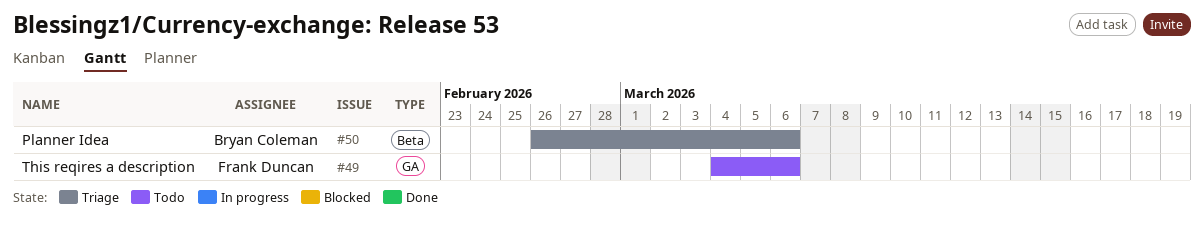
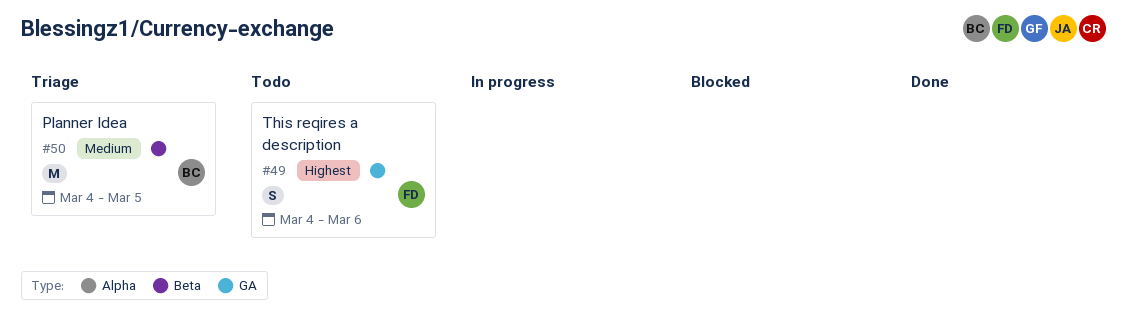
#50, start: Feb 26 -> Mar 4
#50, due: Mar 6 -> Mar 5

